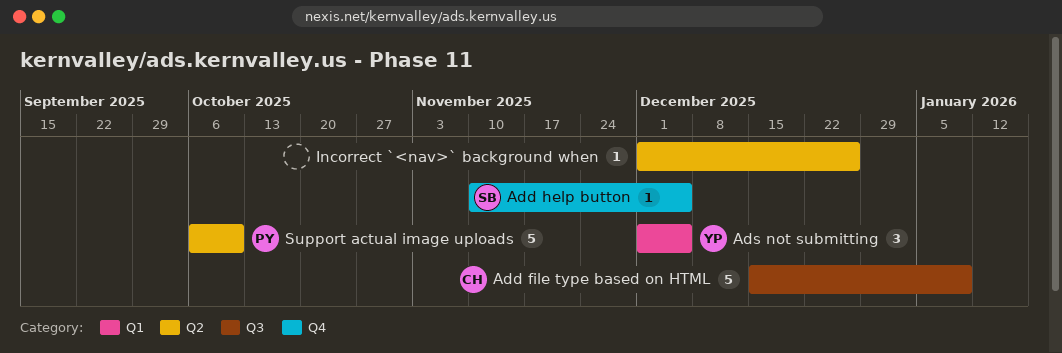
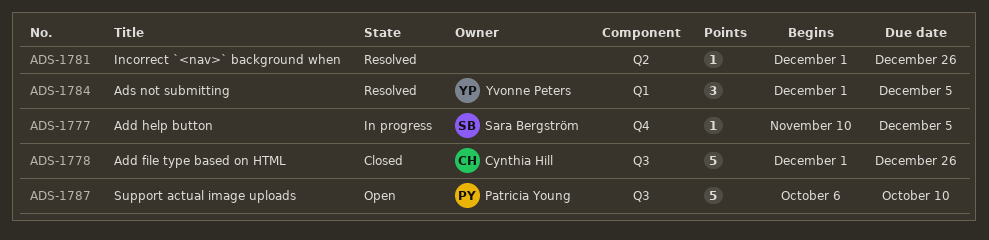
Add file type based on HTML, start: Dec 15 -> Dec 1
Add file type based on HTML, due: Jan 9 -> Dec 26
Support actual image uploads, label: Q2 -> Q3

